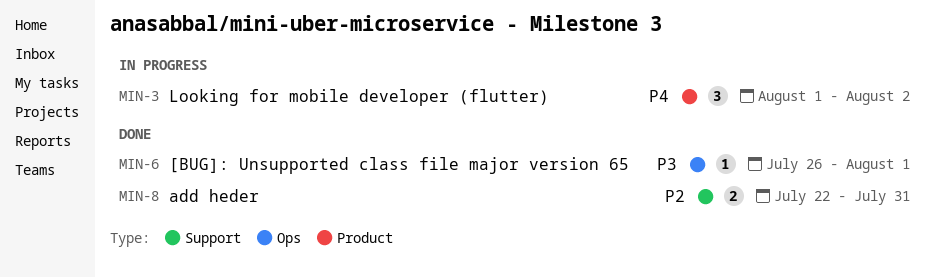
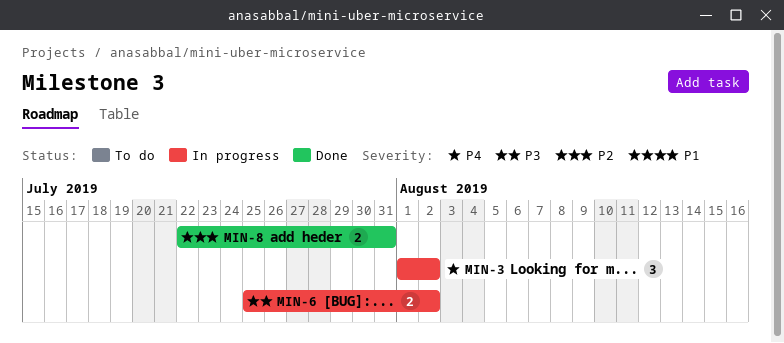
MIN-6, status: Done -> In progress
MIN-6, estimate: 1 -> 2
MIN-6, start: Jul 26 -> Jul 25
MIN-6, due: Aug 1 -> Aug 2

